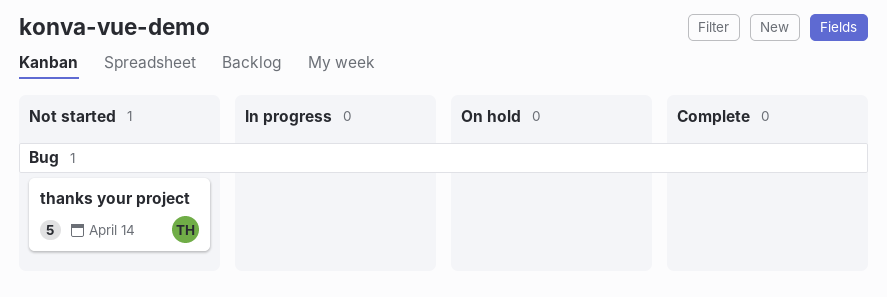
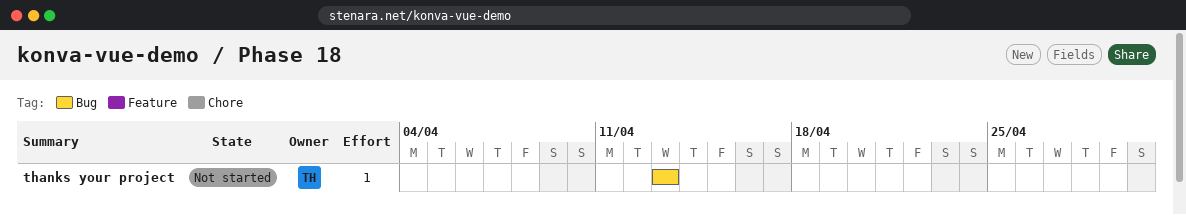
thanks your project, estimate: 5 -> 1
thanks your project, due: Apr 14 -> Apr 13

